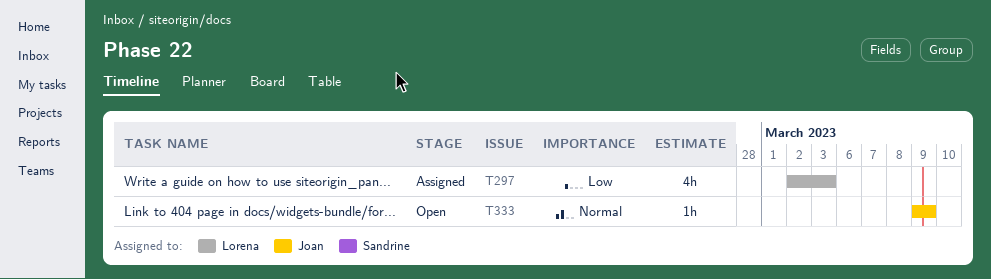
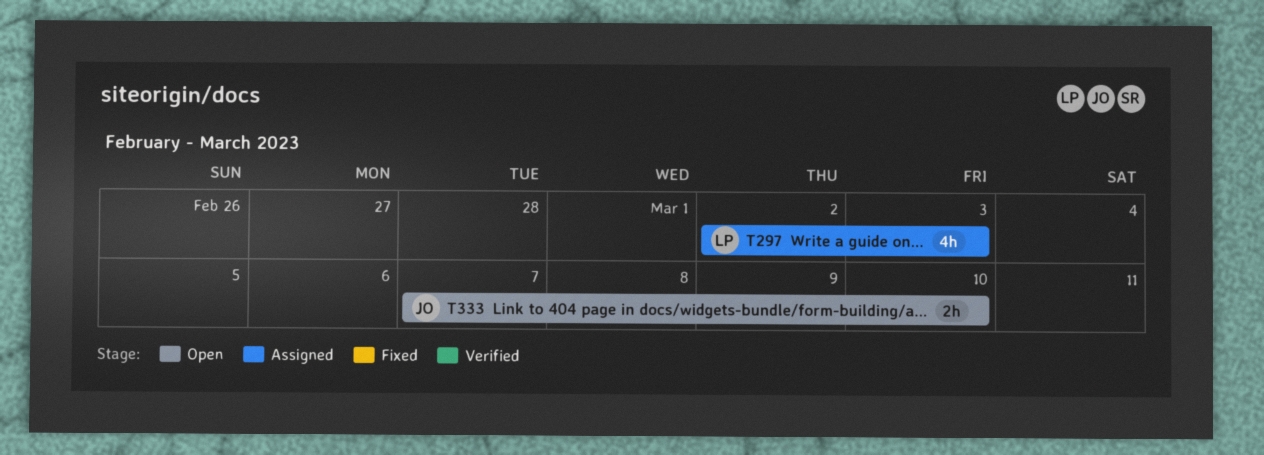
T333, estimate: 1h -> 2h
T333, start: Mar 9 -> Mar 7
T333, due: Mar 9 -> Mar 10

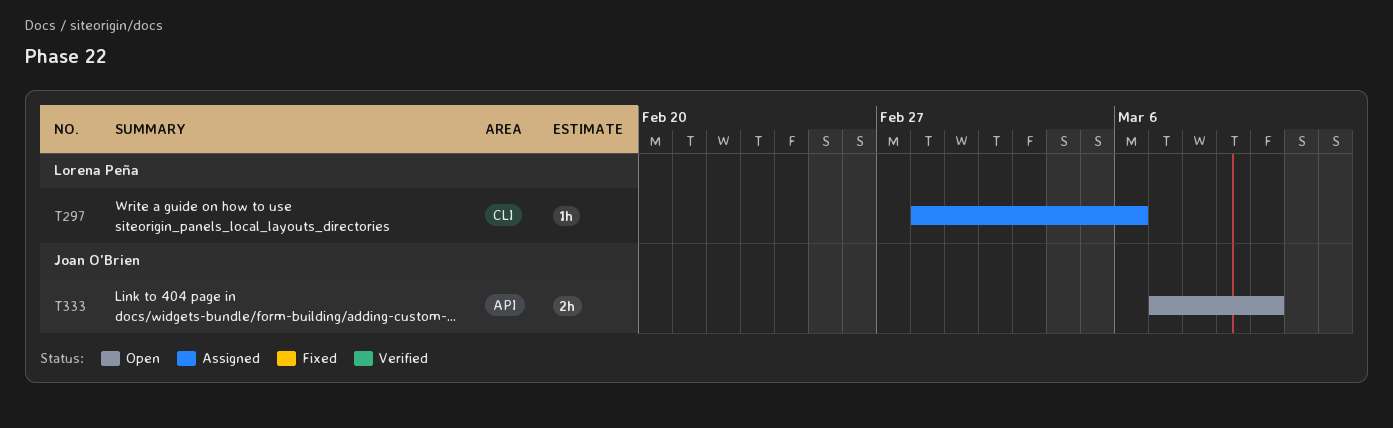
T297, estimate: 4h -> 1h
T297, start: Mar 2 -> Feb 28
T297, due: Mar 3 -> Mar 6

